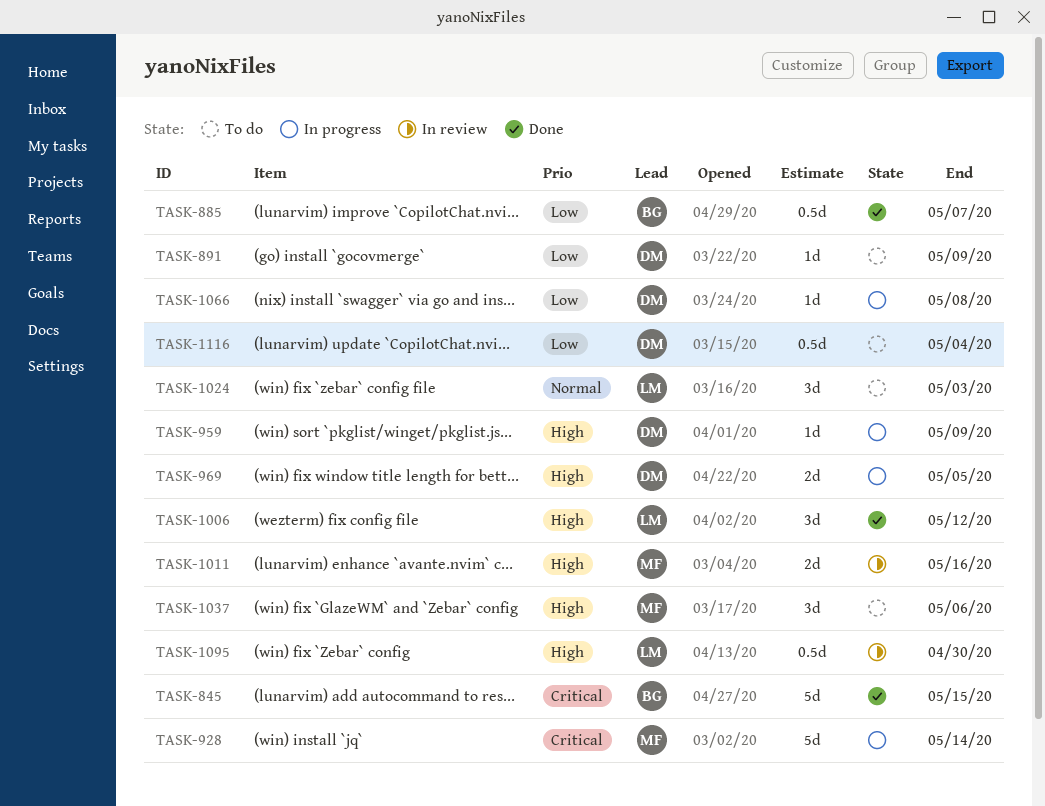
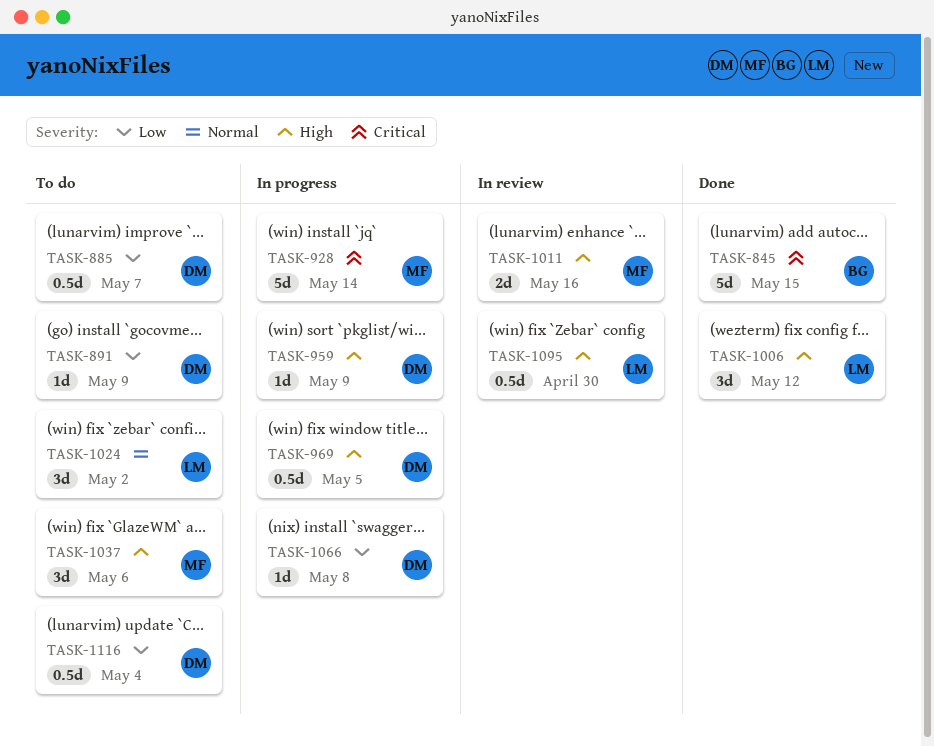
TASK-885, status: Done -> To do
TASK-885, owner: BG -> DM
TASK-969, estimate: 2d -> 0.5d
TASK-1024, due: May 3 -> May 2

